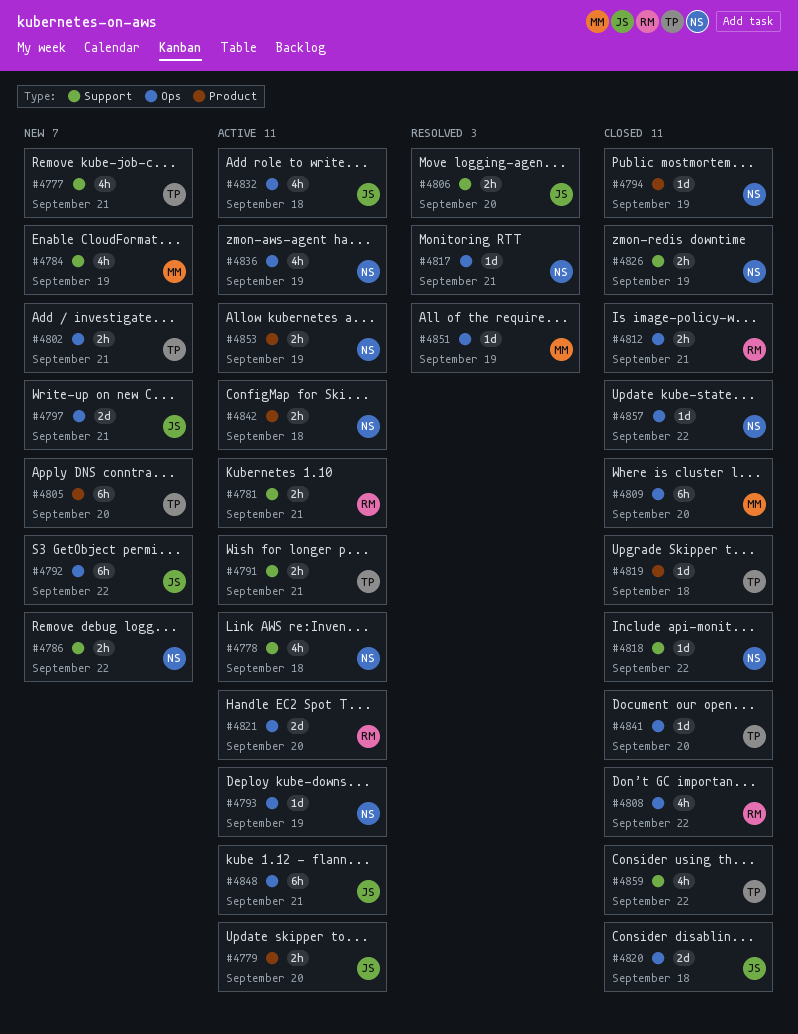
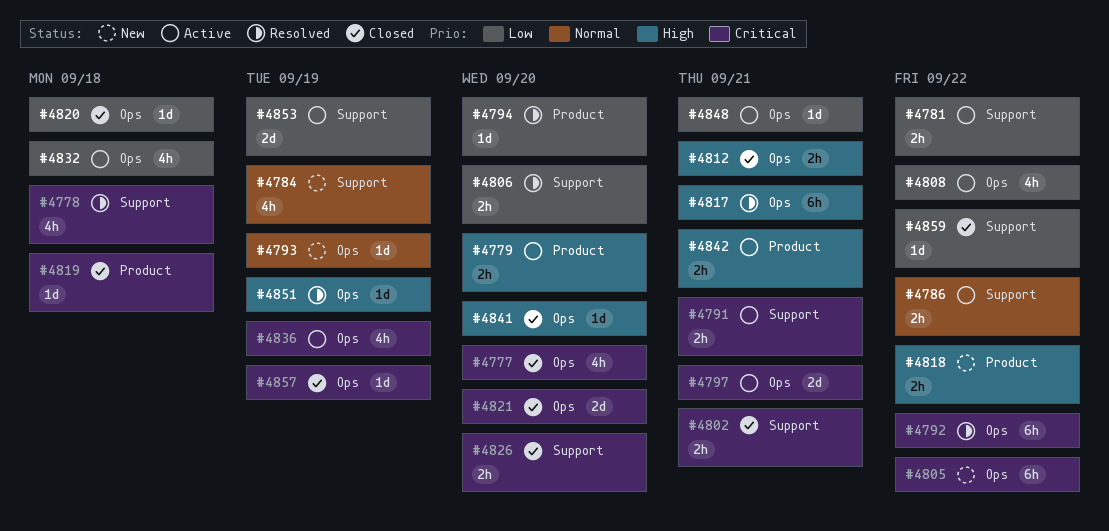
#4777, status: New -> Closed
#4777, label: Support -> Ops
#4777, due: Sep 21 -> Sep 20
#4778, status: Active -> Resolved
#4781, due: Sep 21 -> Sep 22
#4786, status: New -> Active
#4792, status: New -> Resolved
#4793, status: Active -> New
#4794, status: Closed -> Resolved
#4794, due: Sep 19 -> Sep 20
#4797, status: New -> Active
#4802, status: New -> Closed
#4802, label: Ops -> Support
#4805, label: Product -> Ops
#4805, due: Sep 20 -> Sep 22
#4808, status: Closed -> Active
#4809: present -> none
#4817, estimate: 1d -> 6h
#4818, status: Closed -> New
#4818, label: Support -> Product
#4818, estimate: 1d -> 2h
#4820, estimate: 2d -> 1d
#4821, status: Active -> Closed
#4826, due: Sep 19 -> Sep 20
#4842, due: Sep 18 -> Sep 21
#4848, estimate: 6h -> 1d
#4853, label: Product -> Support
#4853, estimate: 2h -> 2d
#4857, due: Sep 22 -> Sep 19
#4859, estimate: 4h -> 1d

